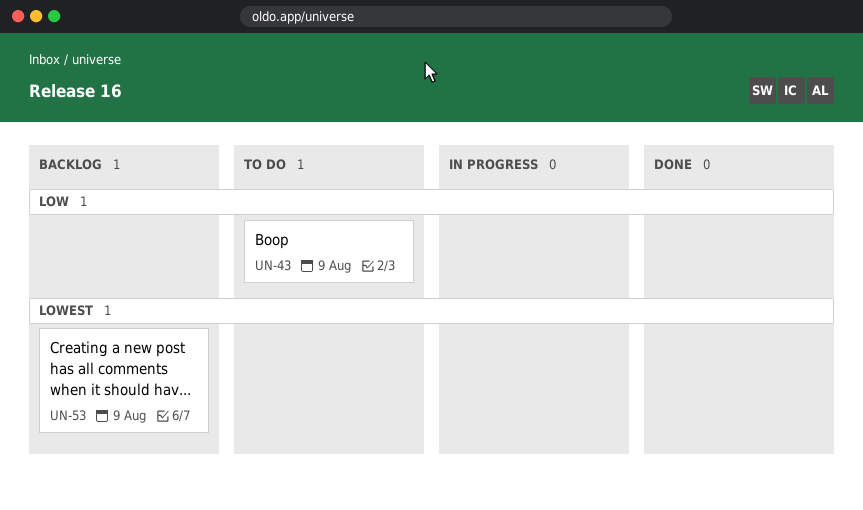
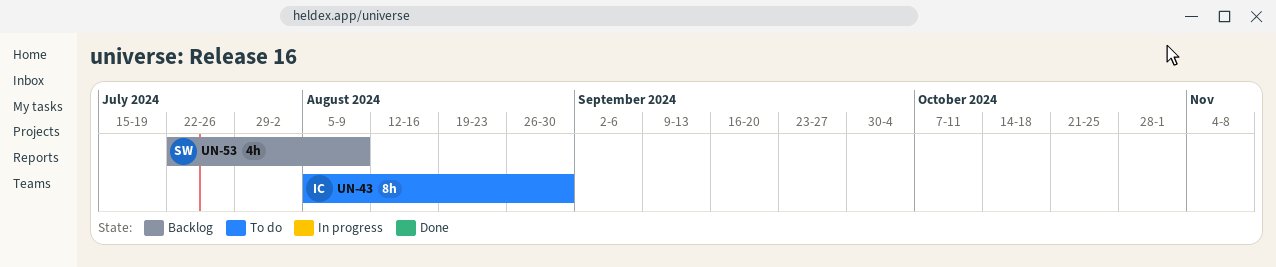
UN-43, due: Aug 9 -> Aug 30

